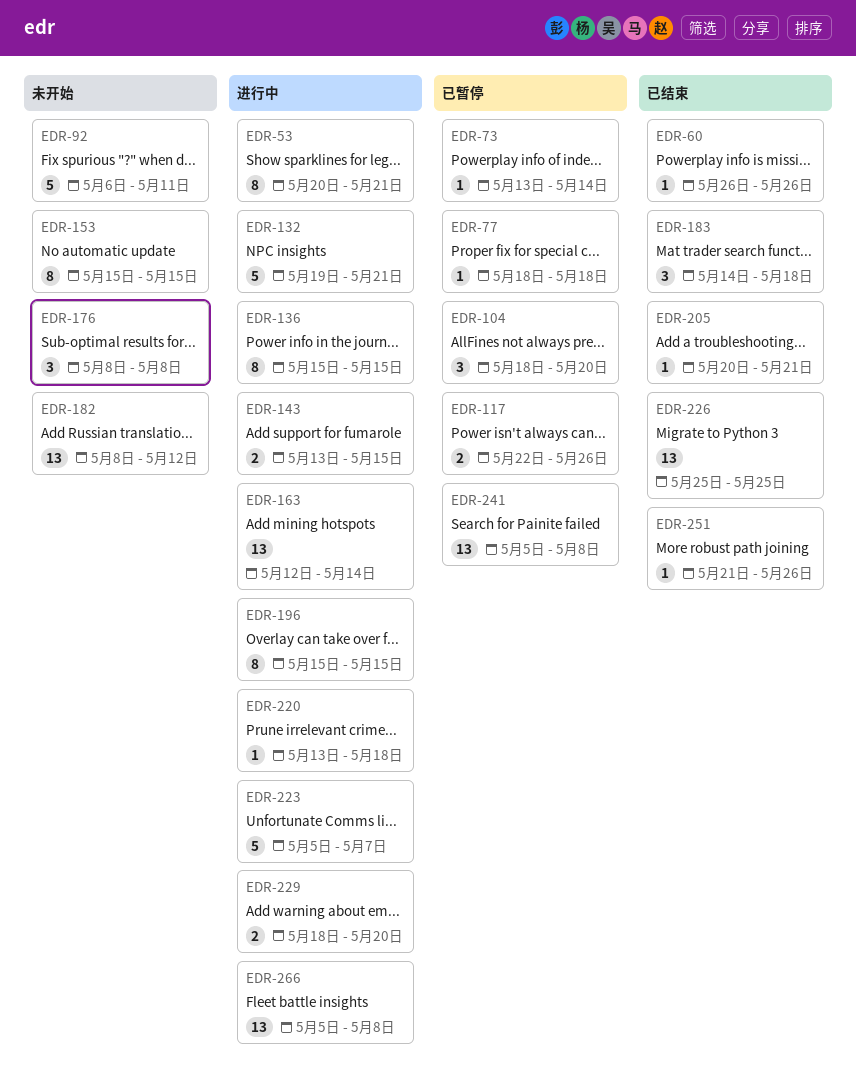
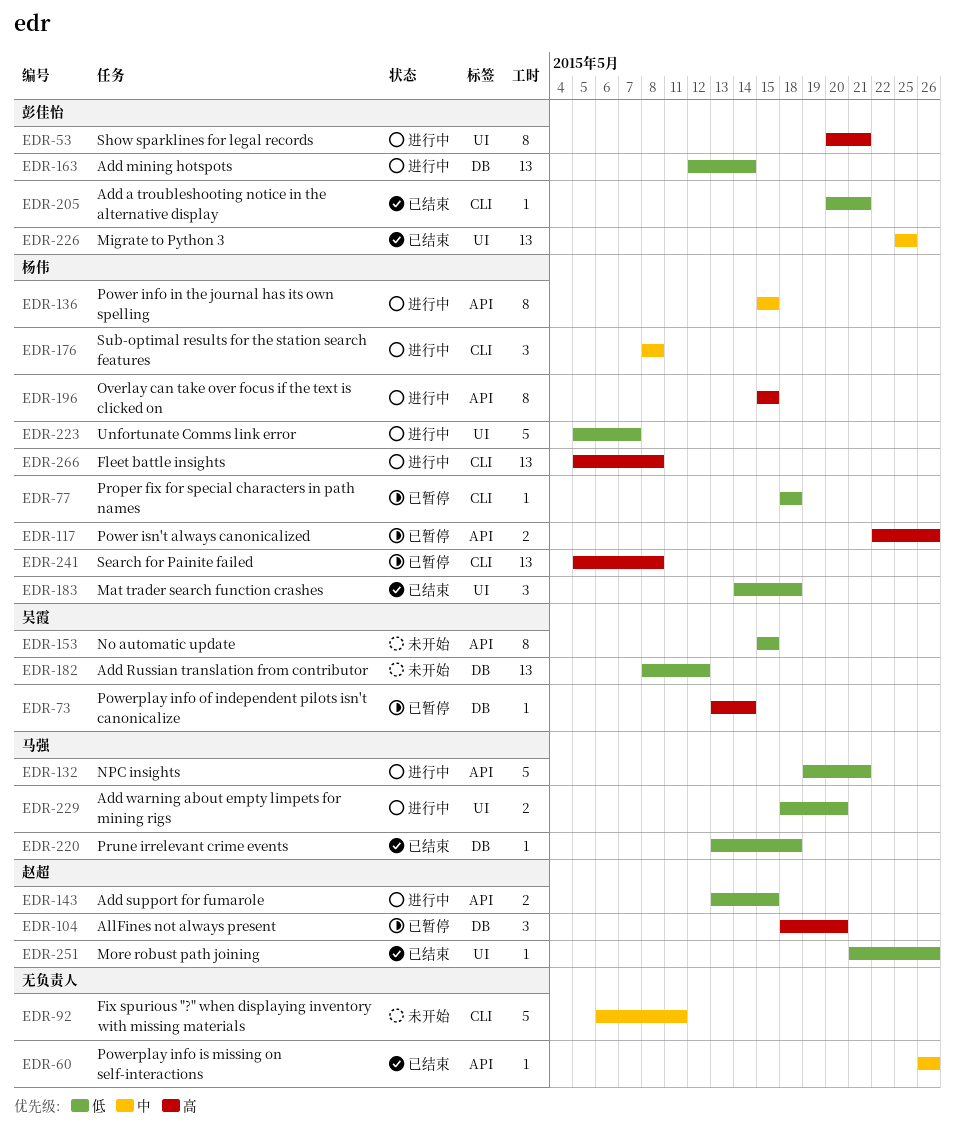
EDR-176, status: 未开始 -> 进行中
EDR-220, status: 进行中 -> 已结束

